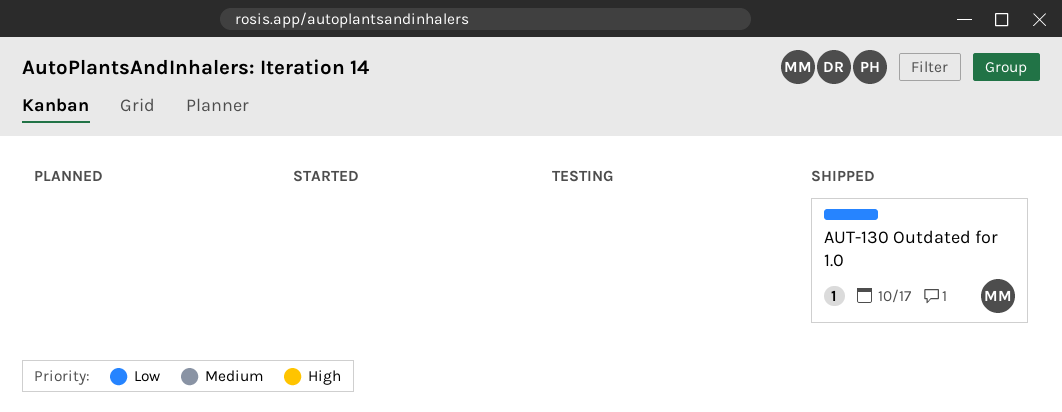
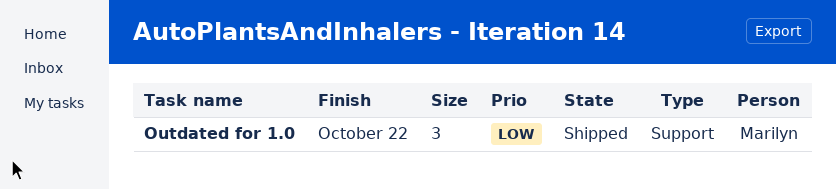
Outdated for 1.0, estimate: 1 -> 3
Outdated for 1.0, due: Oct 17 -> Oct 22

